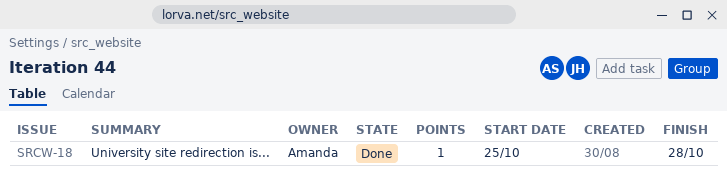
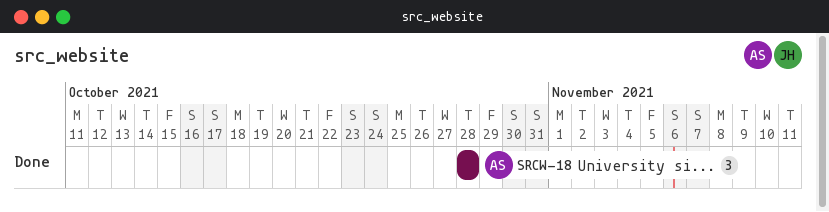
SRCW-18, estimate: 1 -> 3
SRCW-18, start: Oct 25 -> Oct 28

